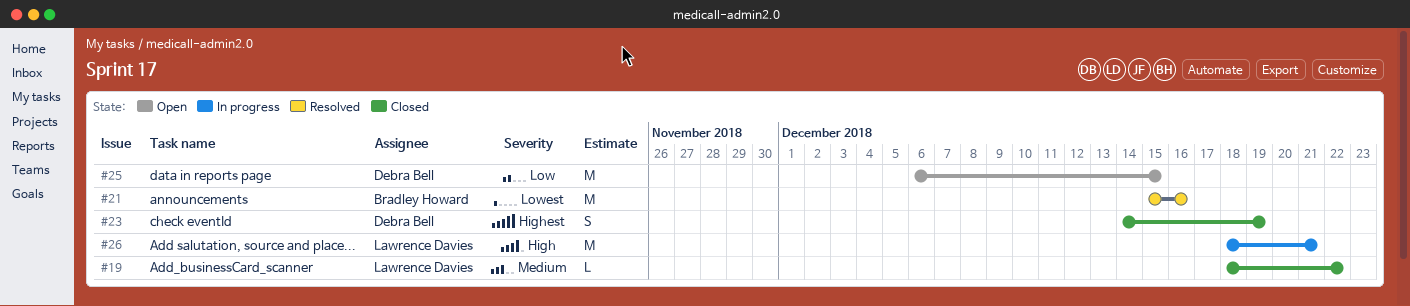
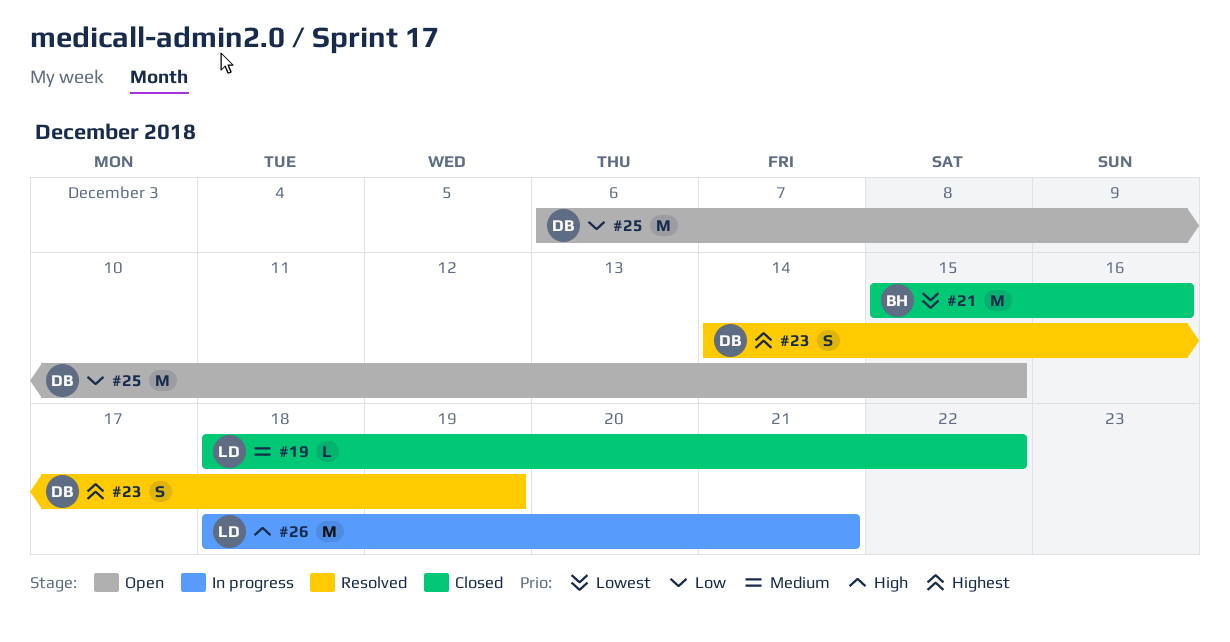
#21, status: Resolved -> Closed
#23, status: Closed -> Resolved

